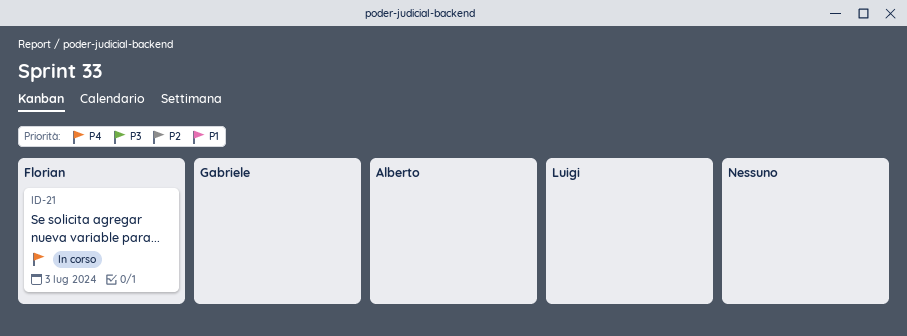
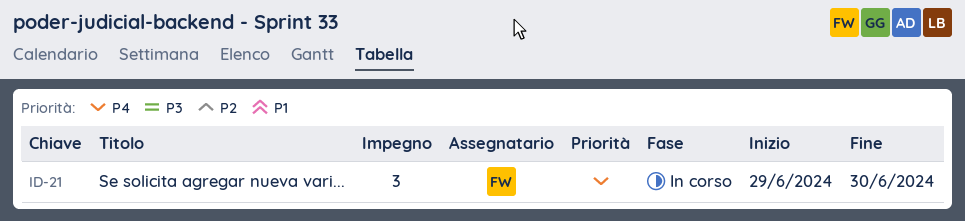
ID-21, due: Jul 3 -> Jun 30

